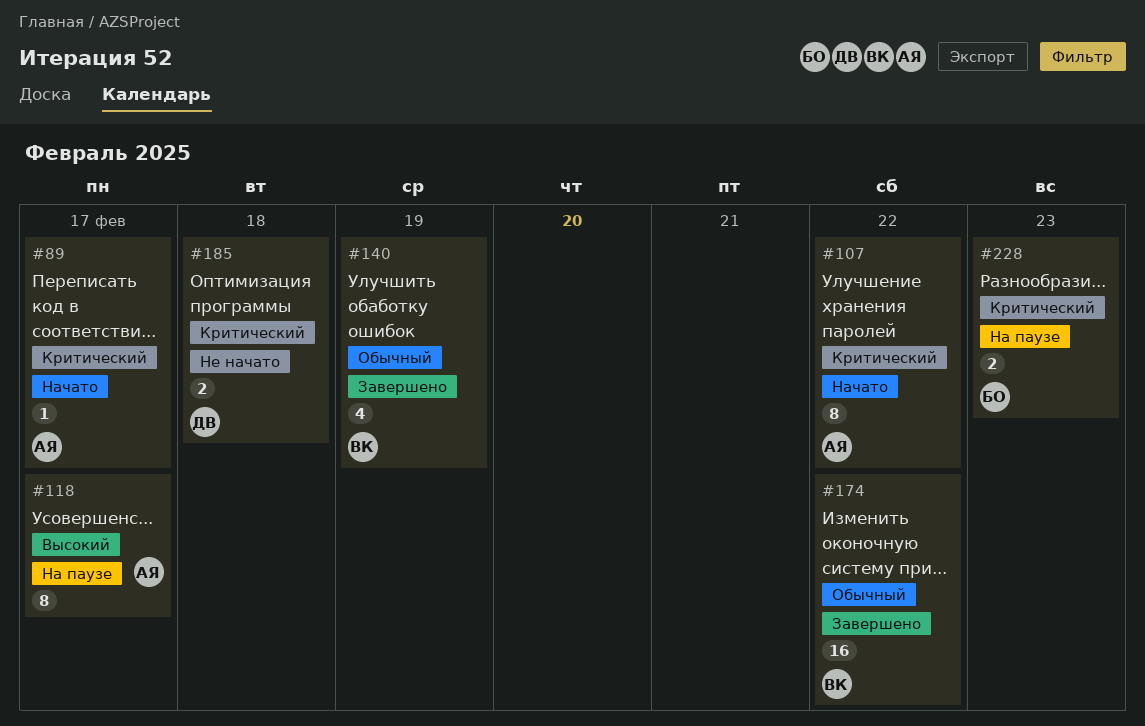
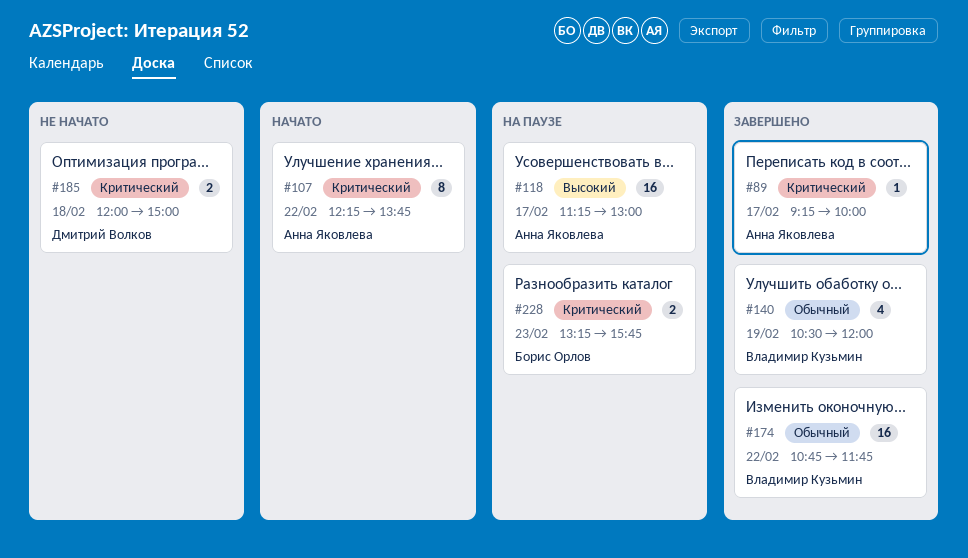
#89, status: Начато -> Завершено
#118, estimate: 8 -> 16

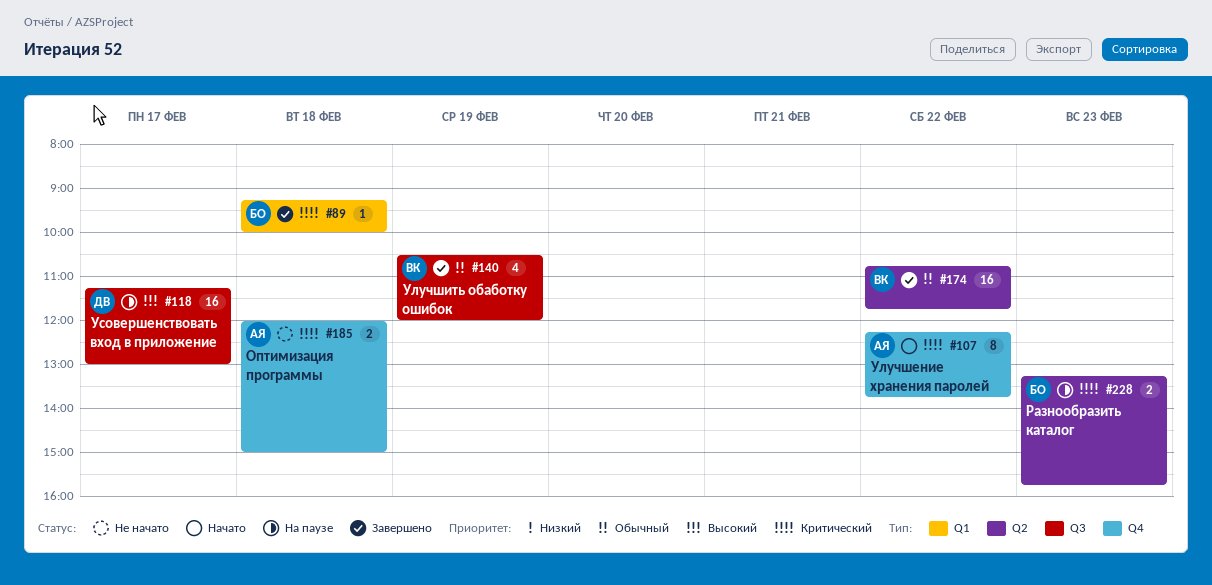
#89, owner: Анна Яковлева -> Борис Орлов
#89, day: Feb 17 -> Feb 18
#118, owner: Анна Яковлева -> Дмитрий Волков
#185, owner: Дмитрий Волков -> Анна Яковлева

